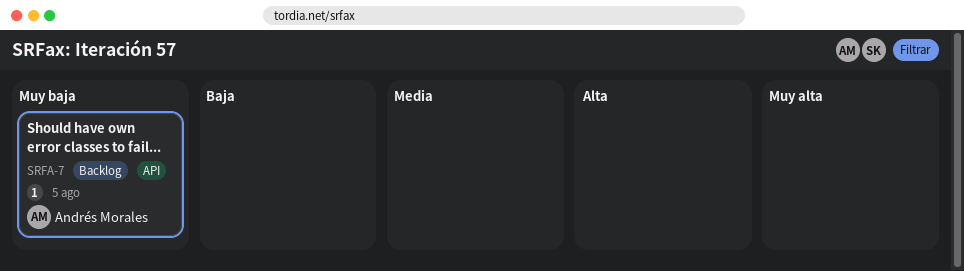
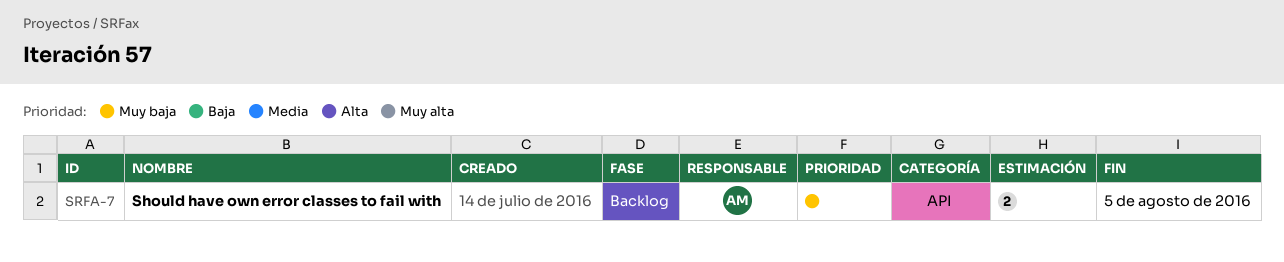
SRFA-7, estimate: 1 -> 2

